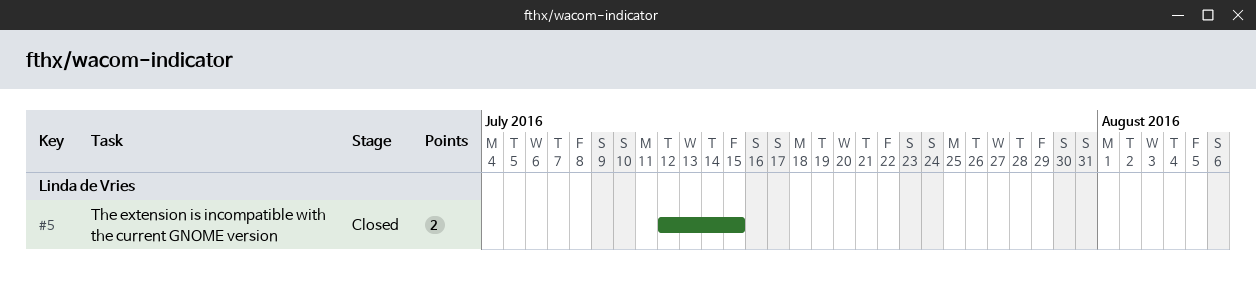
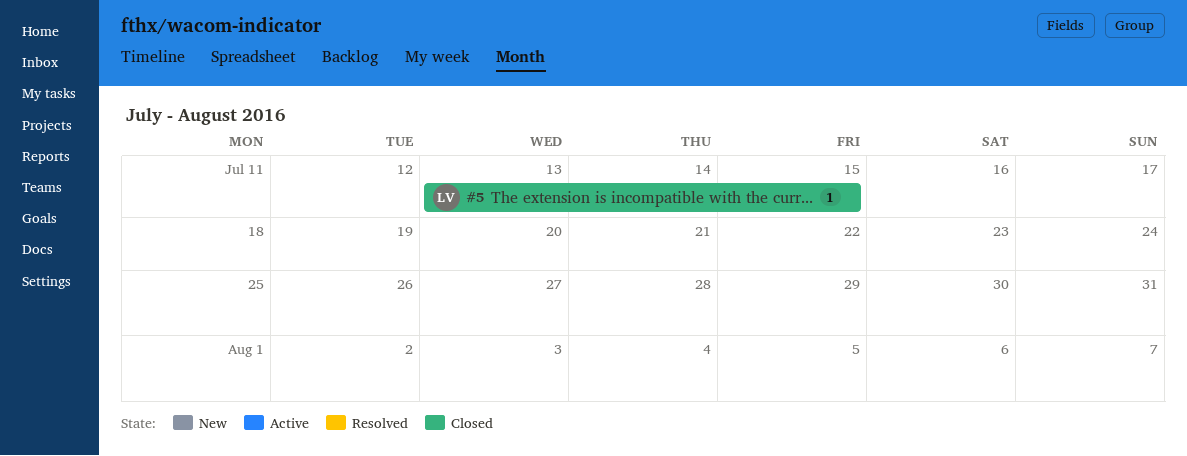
#5, estimate: 2 -> 1
#5, start: Jul 12 -> Jul 13

